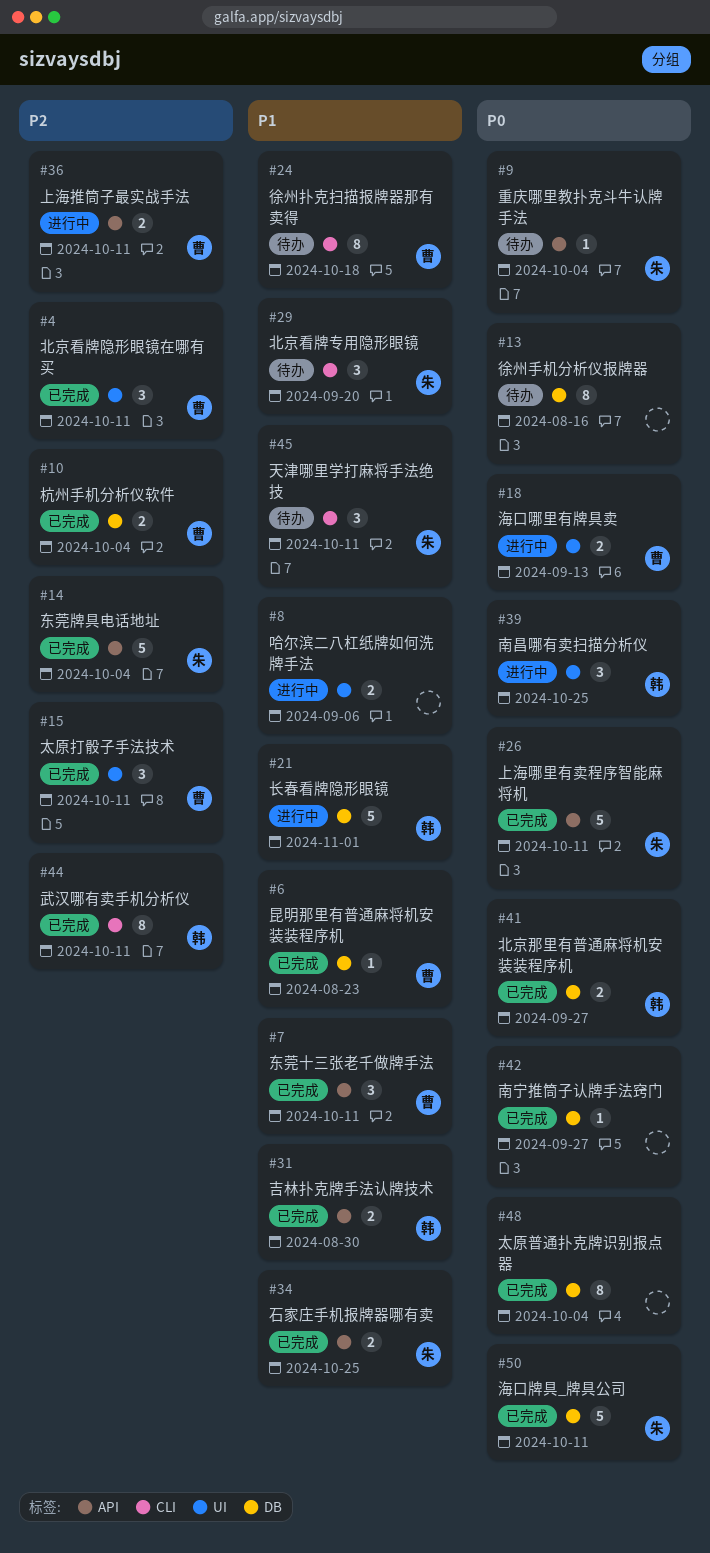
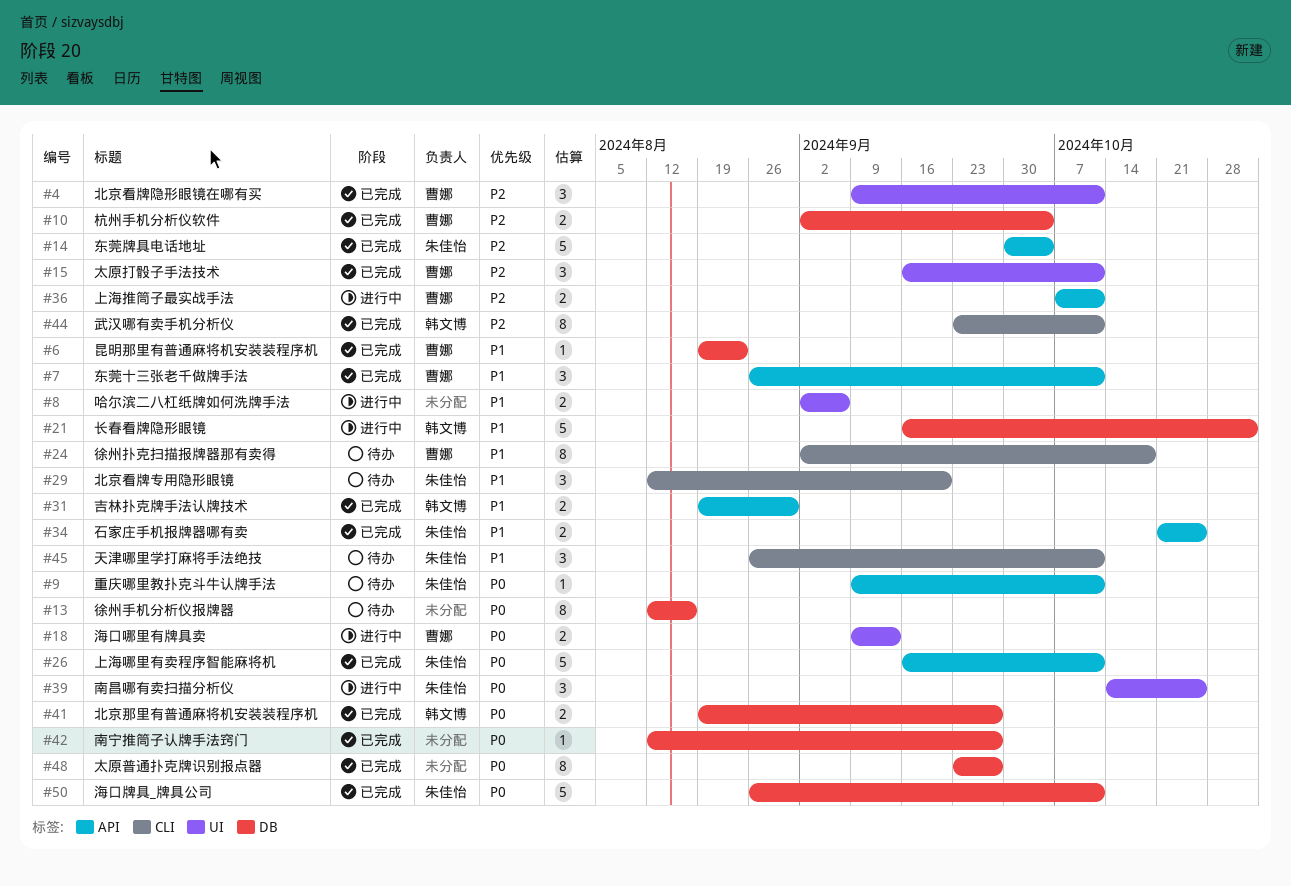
#9, due: Oct 4 -> Oct 11
#39, owner: 韩文博 -> 朱佳怡
#48, due: Oct 4 -> Sep 27

